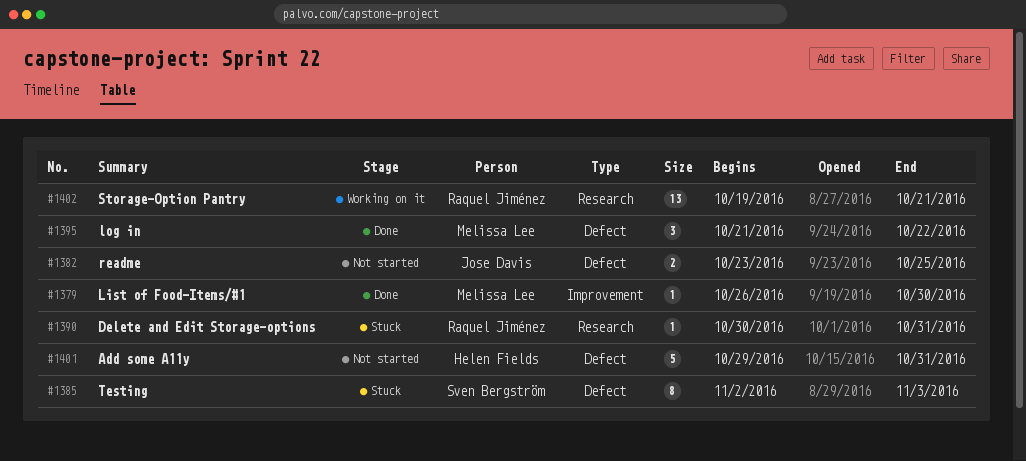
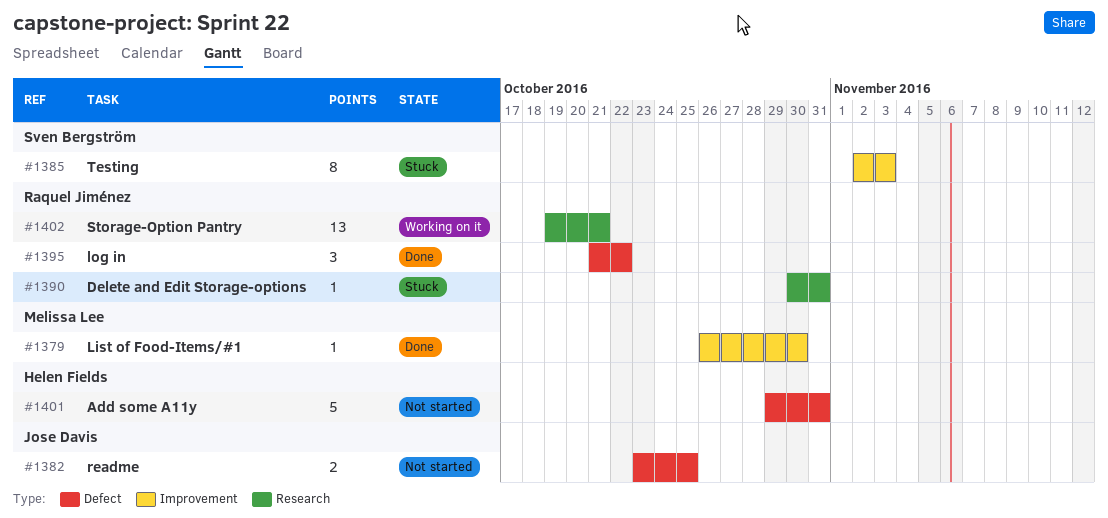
#1385, label: Defect -> Improvement
#1395, owner: Melissa Lee -> Raquel Jiménez

